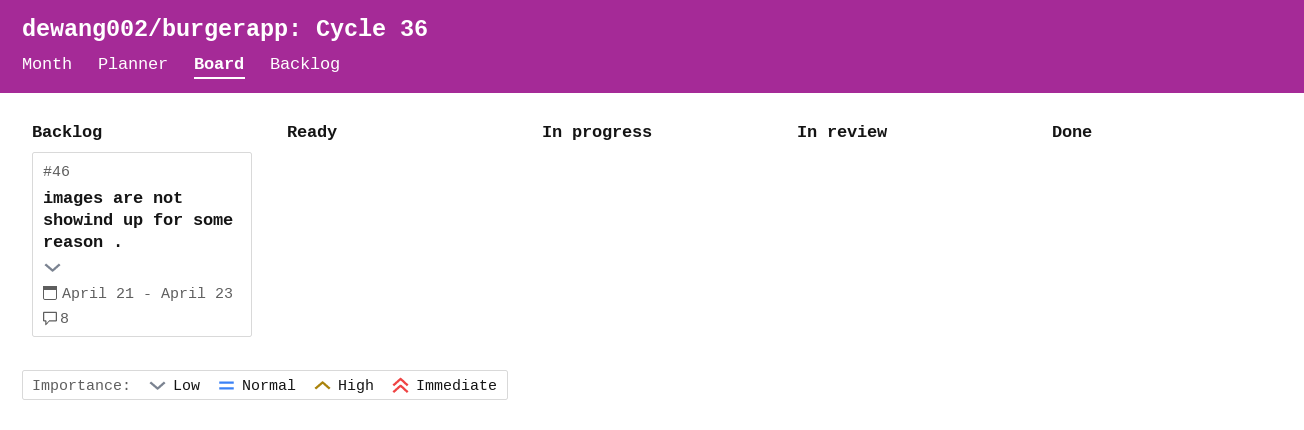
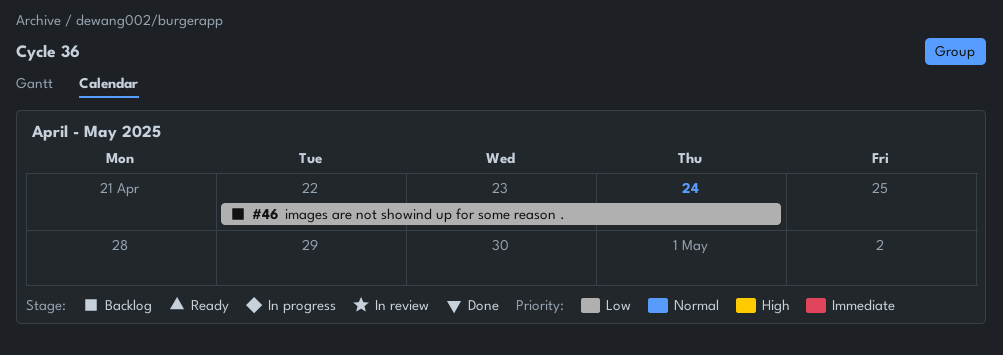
#46, start: Apr 21 -> Apr 22
#46, due: Apr 23 -> Apr 24

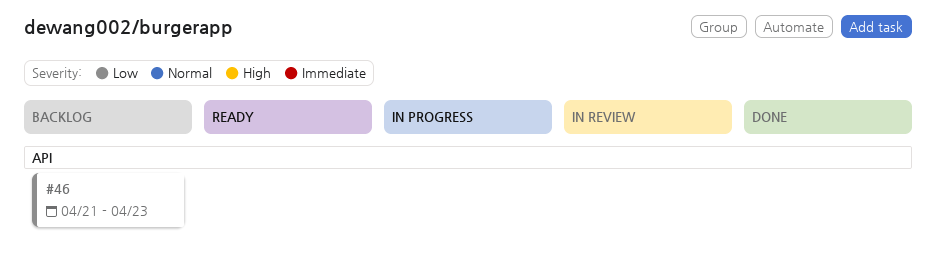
#46, start: Apr 22 -> Apr 21
#46, due: Apr 24 -> Apr 23

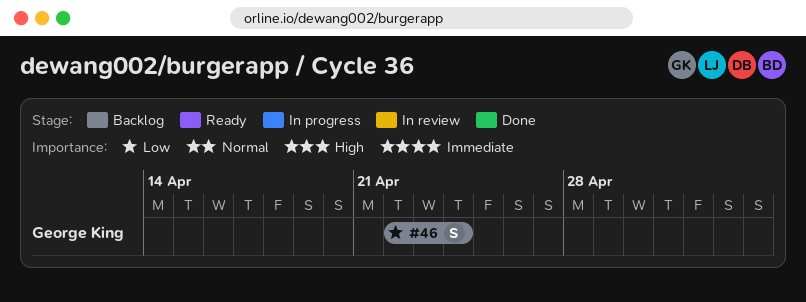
#46, start: Apr 21 -> Apr 22
#46, due: Apr 23 -> Apr 24

